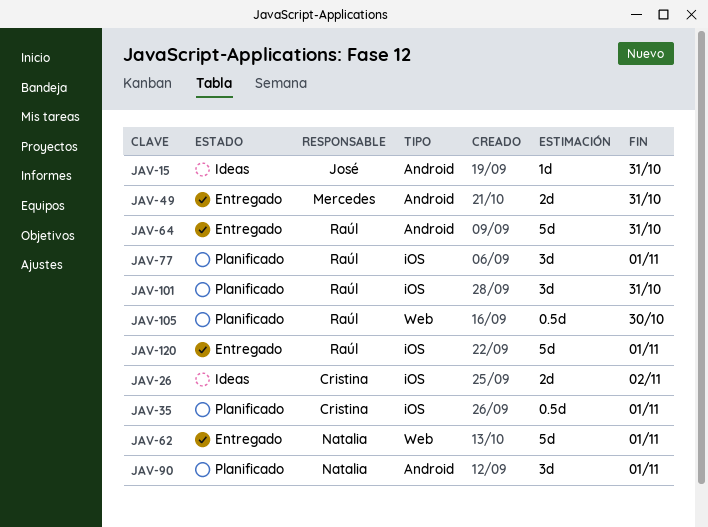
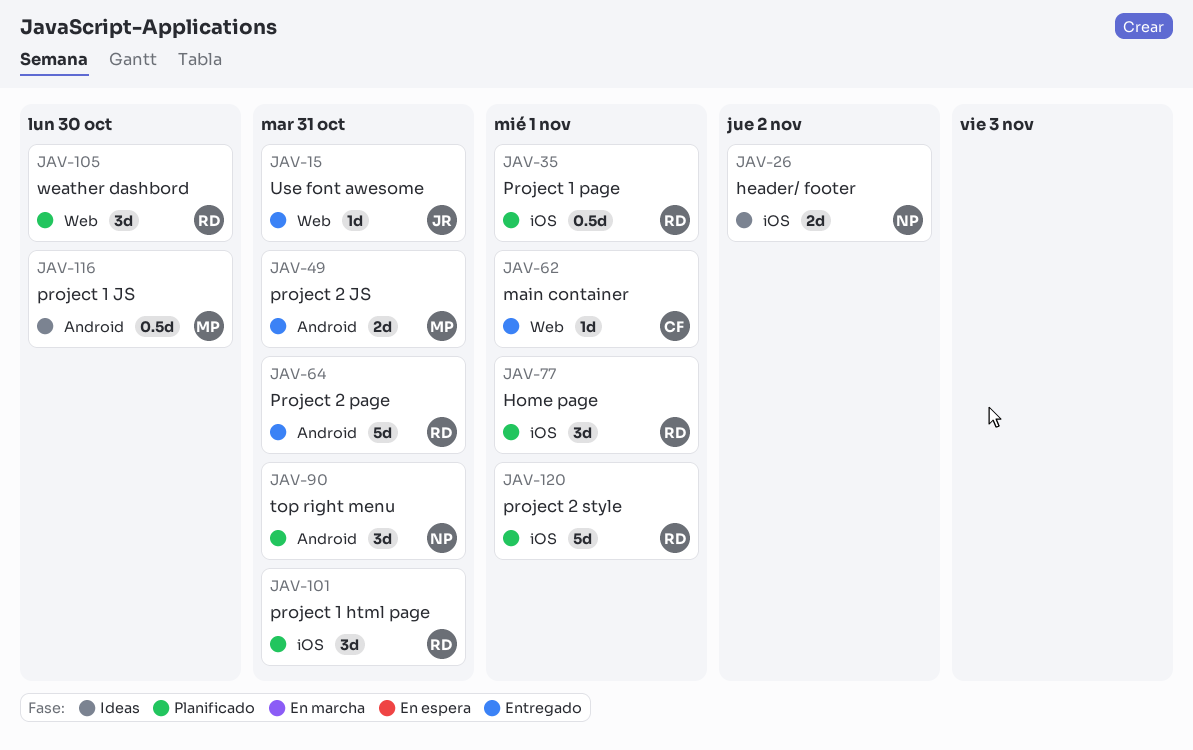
JAV-15, status: Ideas -> Entregado
JAV-15, label: Android -> Web
JAV-26, owner: Cristina -> Natalia
JAV-35, owner: Cristina -> Raúl
JAV-62, owner: Natalia -> Cristina
JAV-62, estimate: 5d -> 1d
JAV-90, due: Nov 1 -> Oct 31
JAV-105, estimate: 0.5d -> 3d
JAV-116: none -> present
JAV-120, status: Entregado -> Planificado

